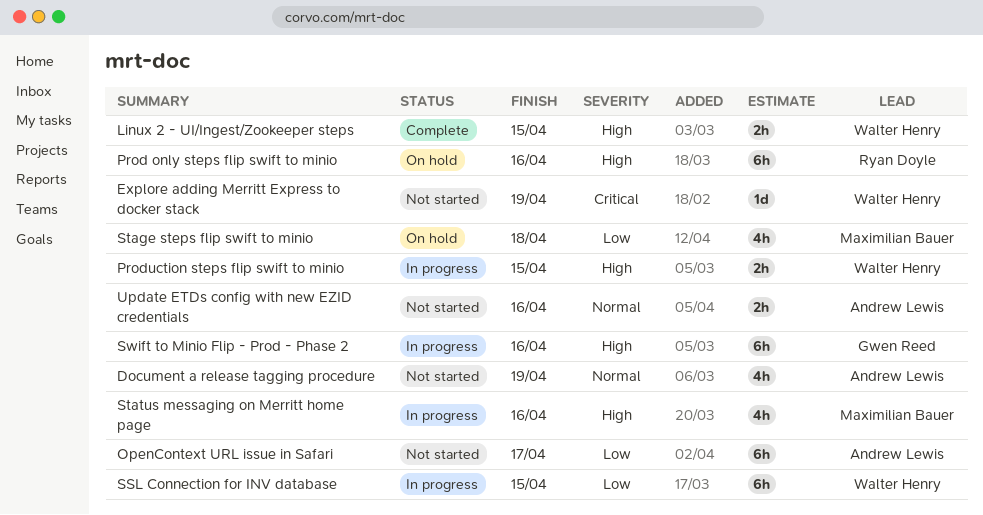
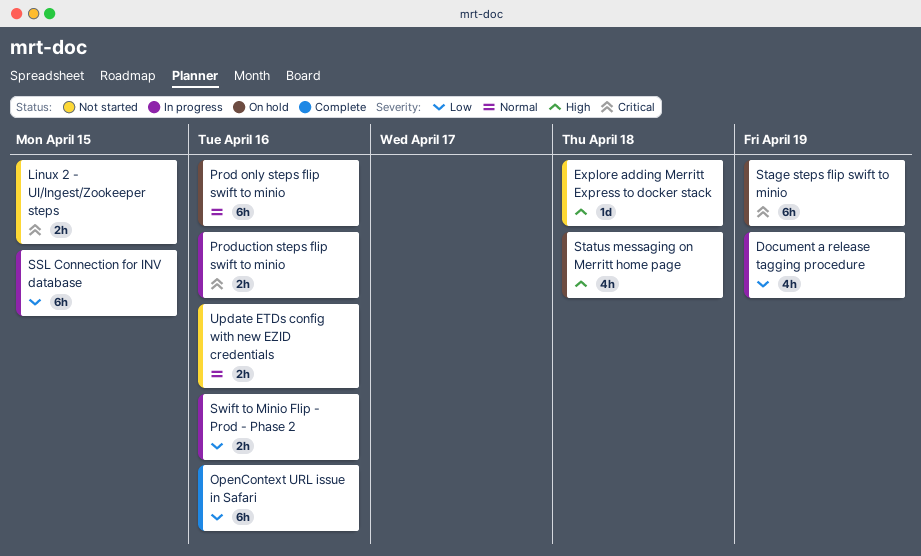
Document a release tagging procedure, status: Not started -> In progress
Document a release tagging procedure, priority: Normal -> Low
Explore adding Merritt Express to docker stack, priority: Critical -> High
Explore adding Merritt Express to docker stack, due: Apr 19 -> Apr 18
Linux 2 - UI/Ingest/Zookeeper steps, status: Complete -> Not started
Linux 2 - UI/Ingest/Zookeeper steps, priority: High -> Critical
OpenContext URL issue in Safari, status: Not started -> Complete
OpenContext URL issue in Safari, due: Apr 17 -> Apr 16
Prod only steps flip swift to minio, priority: High -> Normal
Production steps flip swift to minio, priority: High -> Critical
Production steps flip swift to minio, due: Apr 15 -> Apr 16
Stage steps flip swift to minio, priority: Low -> Critical
Stage steps flip swift to minio, estimate: 4h -> 6h
Stage steps flip swift to minio, due: Apr 18 -> Apr 19
Status messaging on Merritt home page, status: In progress -> On hold
Status messaging on Merritt home page, due: Apr 16 -> Apr 18
Swift to Minio Flip - Prod - Phase 2, priority: High -> Low
Swift to Minio Flip - Prod - Phase 2, estimate: 6h -> 2h

